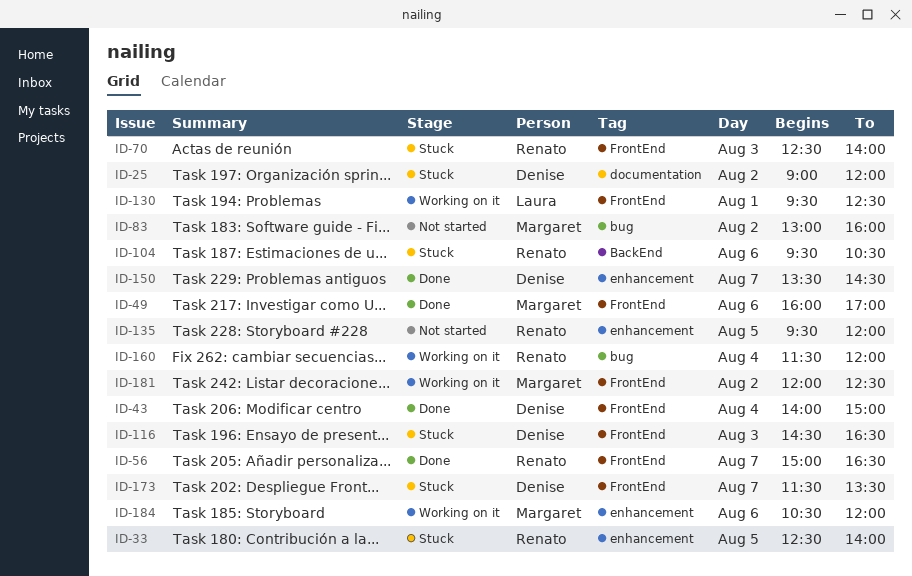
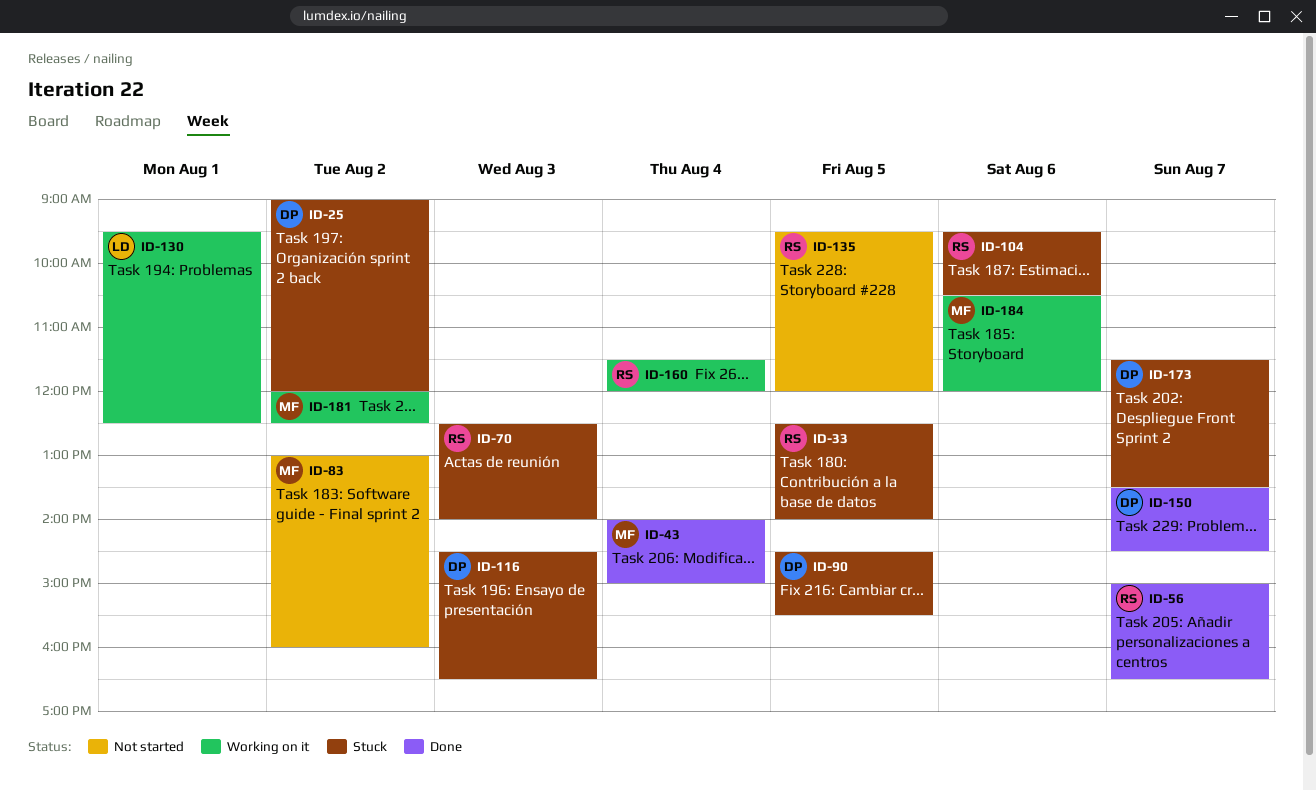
ID-43, owner: Denise -> Margaret
ID-49: present -> none
ID-90: none -> present

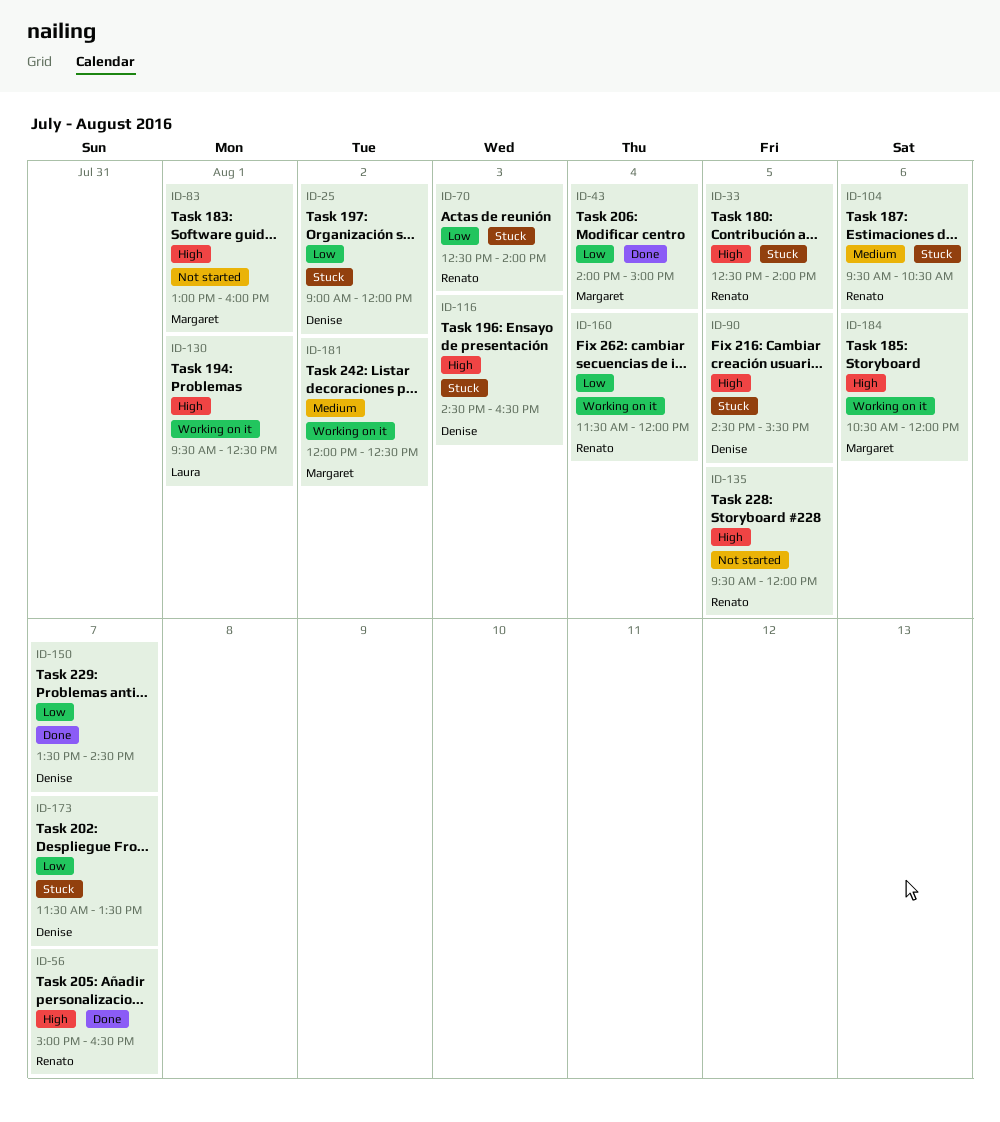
ID-83, day: Aug 2 -> Aug 1

